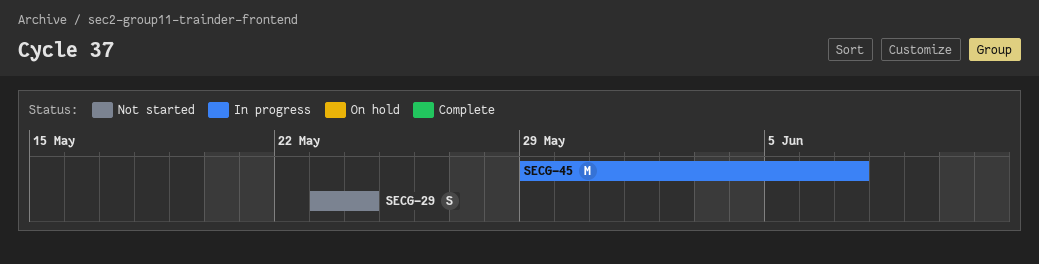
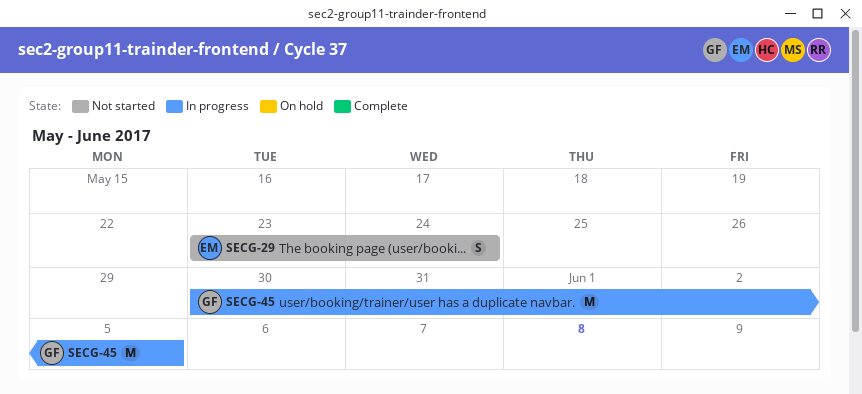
SECG-45, start: May 29 -> May 30
SECG-45, due: Jun 7 -> Jun 5

